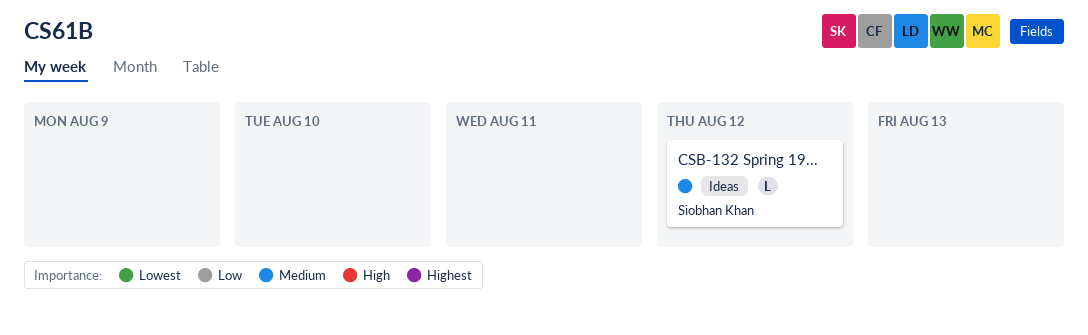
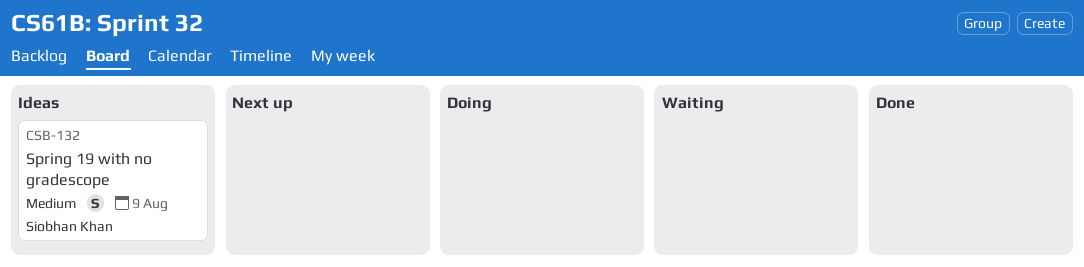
CSB-132, estimate: L -> S
CSB-132, due: Aug 12 -> Aug 9

